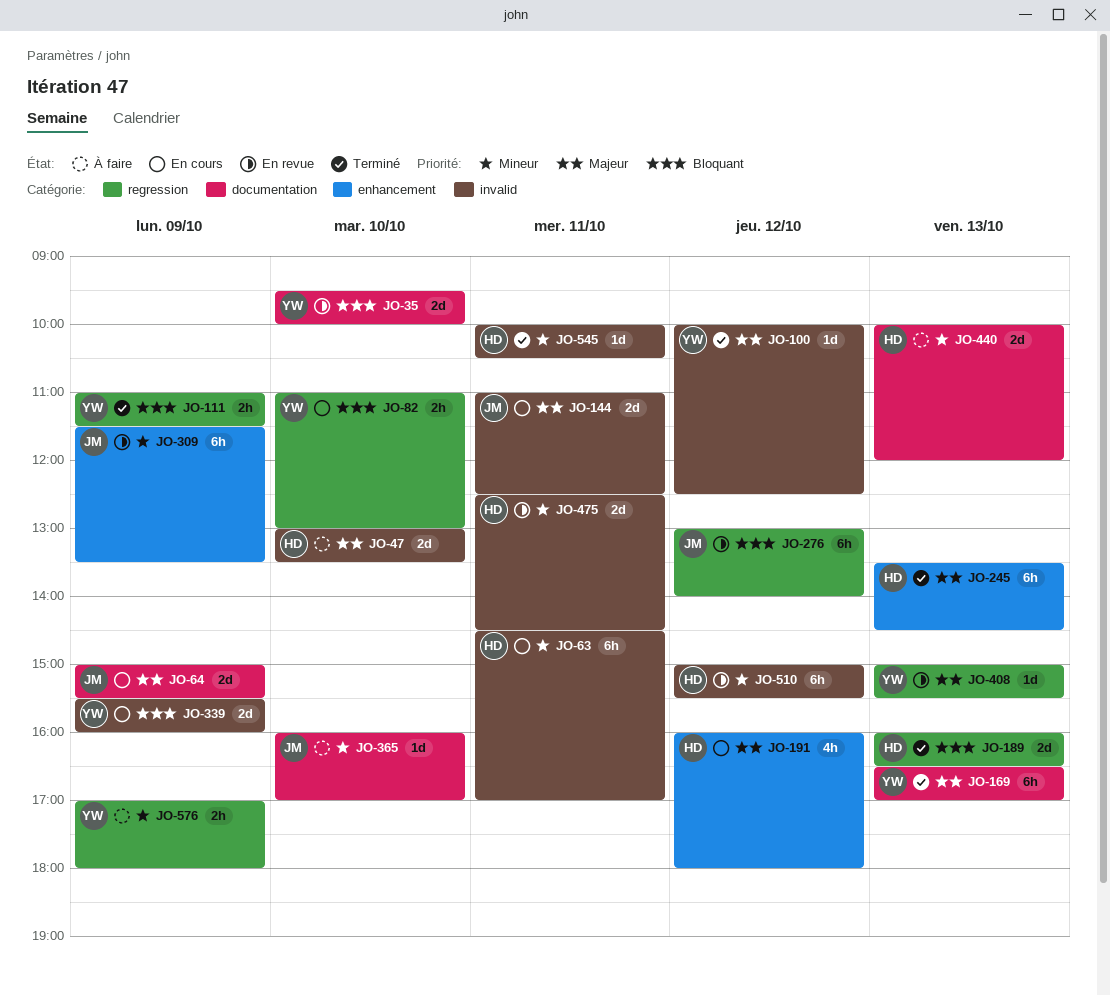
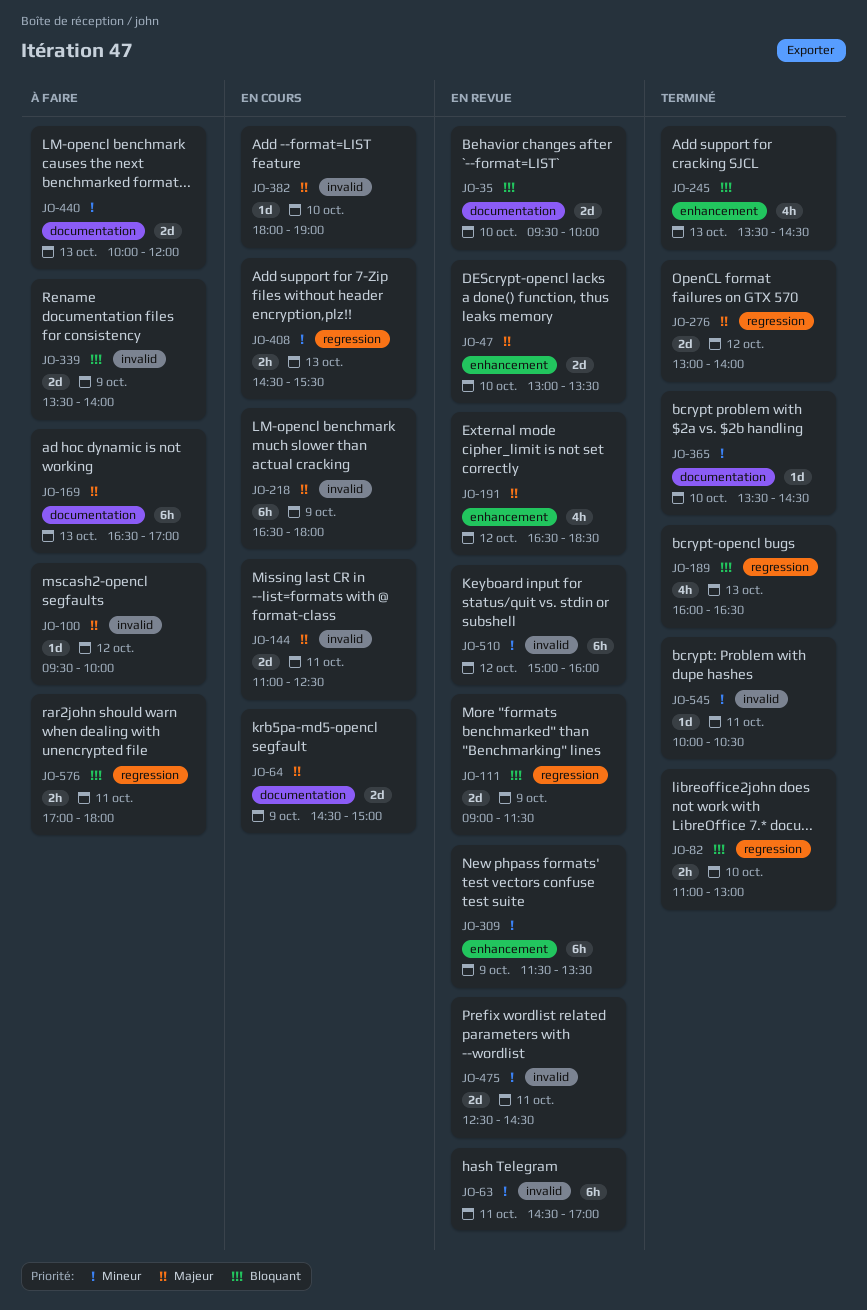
JO-47, status: À faire -> En revue
JO-47, label: invalid -> enhancement
JO-63, status: En cours -> En revue
JO-64, begins: 15:00 -> 14:30
JO-64, ends: 15:30 -> 15:00
JO-82, status: En cours -> Terminé
JO-100, status: Terminé -> À faire
JO-100, begins: 10:00 -> 09:30
JO-100, ends: 12:30 -> 10:00
JO-111, status: Terminé -> En revue
JO-111, estimate: 2h -> 2d
JO-111, begins: 11:00 -> 09:00
JO-169, status: Terminé -> À faire
JO-189, estimate: 2d -> 4h
JO-191, status: En cours -> En revue
JO-191, begins: 16:00 -> 16:30
JO-191, ends: 18:00 -> 18:30
JO-218: none -> present
JO-245, priority: Majeur -> Bloquant
JO-245, estimate: 6h -> 4h
JO-276, status: En revue -> Terminé
JO-276, priority: Bloquant -> Majeur
JO-276, estimate: 6h -> 2d
JO-339, status: En cours -> À faire
JO-339, begins: 15:30 -> 13:30
JO-339, ends: 16:00 -> 14:00
JO-365, status: À faire -> Terminé
JO-365, begins: 16:00 -> 13:30
JO-365, ends: 17:00 -> 14:30
JO-382: none -> present
JO-408, status: En revue -> En cours
JO-408, priority: Majeur -> Mineur
JO-408, estimate: 1d -> 2h
JO-408, begins: 15:00 -> 14:30
JO-510, ends: 15:30 -> 16:00
JO-576, priority: Mineur -> Bloquant
JO-576, day: Oct 9 -> Oct 11

